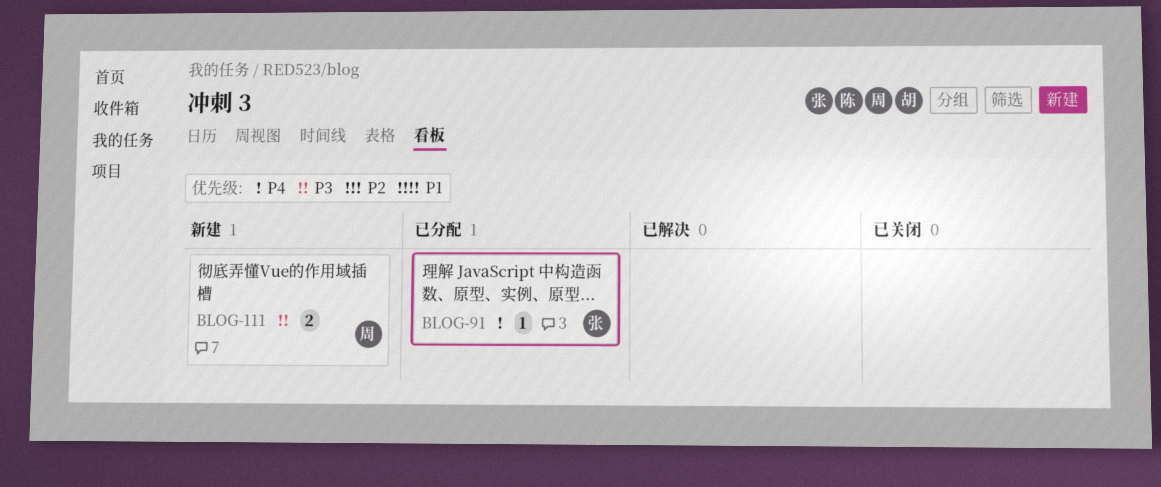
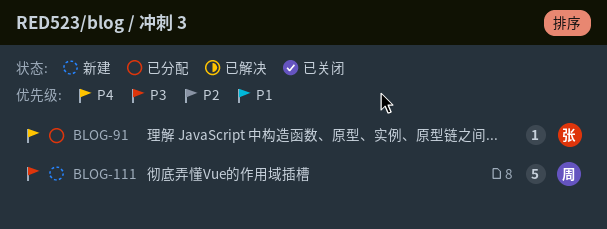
BLOG-111, estimate: 2 -> 5

